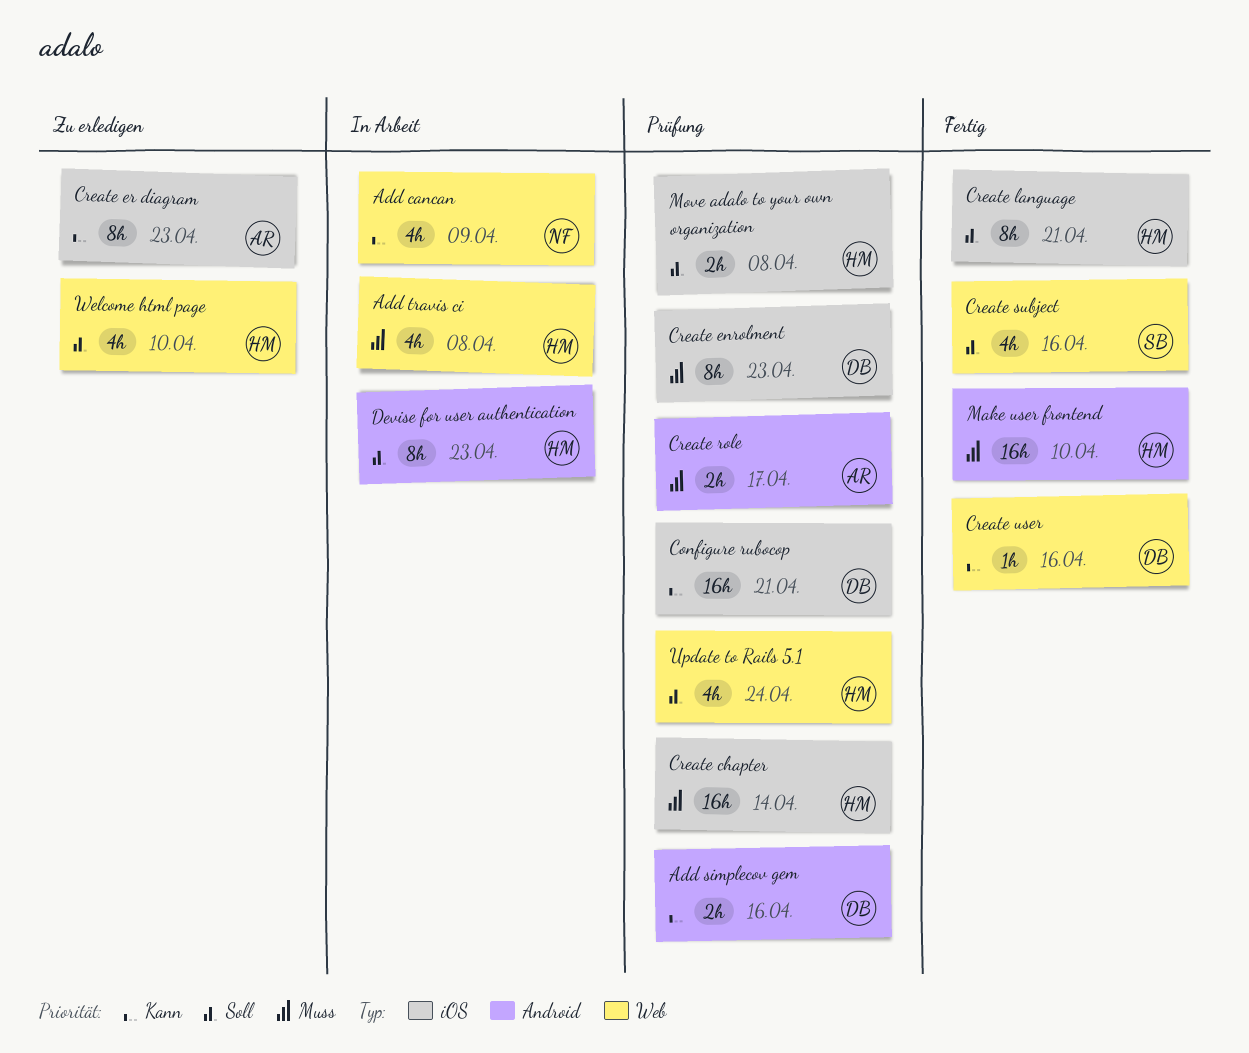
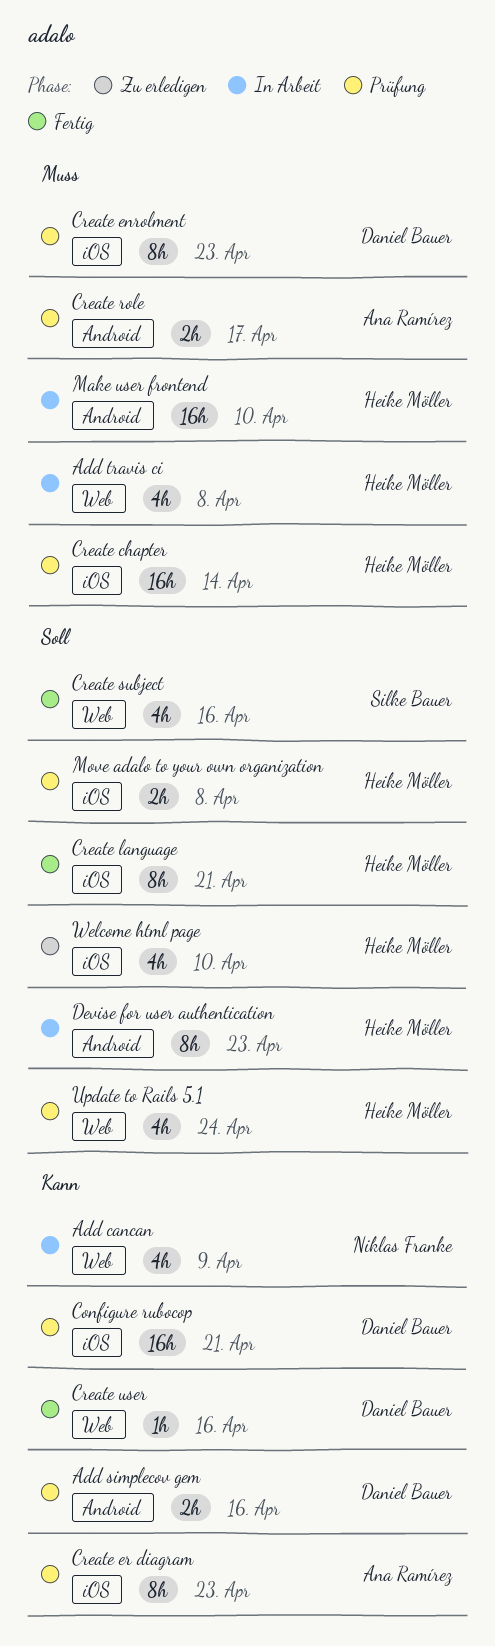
Create er diagram, status: Zu erledigen -> Prüfung
Make user frontend, status: Fertig -> In Arbeit
Welcome html page, label: Web -> iOS

